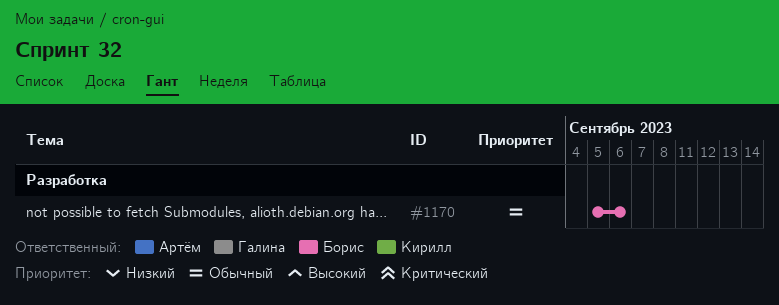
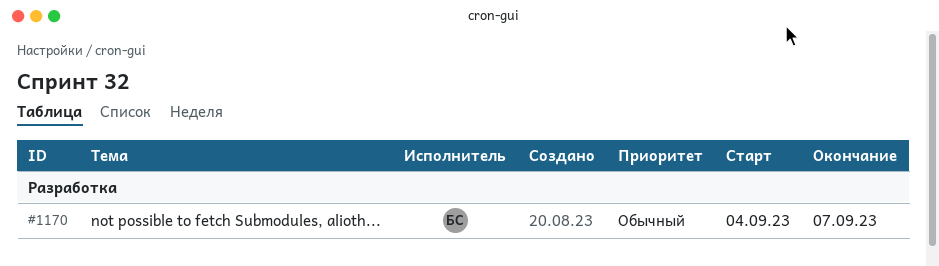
#1170, start: Sep 5 -> Sep 4
#1170, due: Sep 6 -> Sep 7

